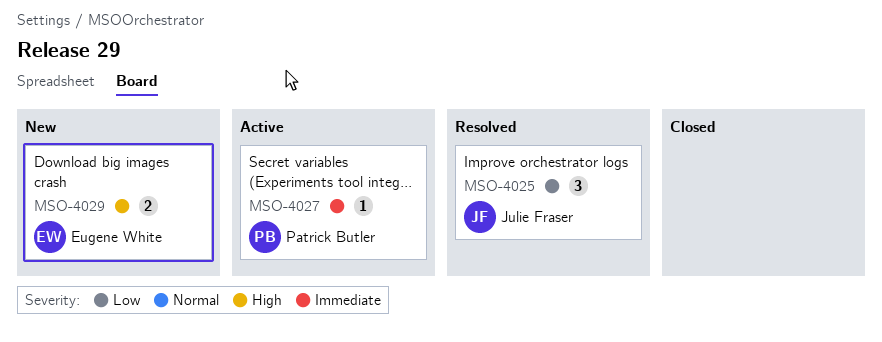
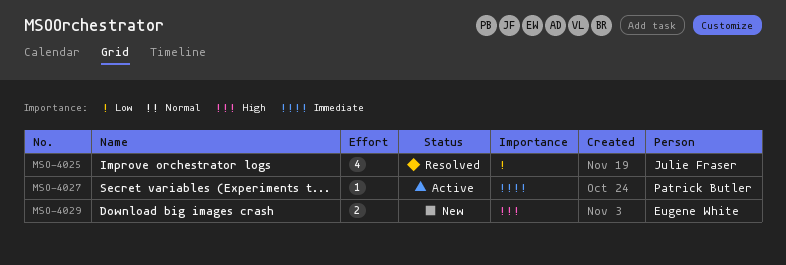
MSO-4025, estimate: 3 -> 4

